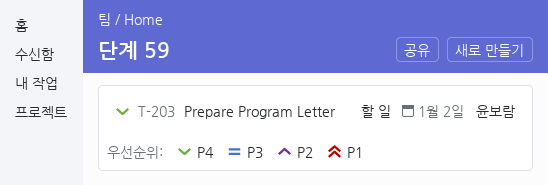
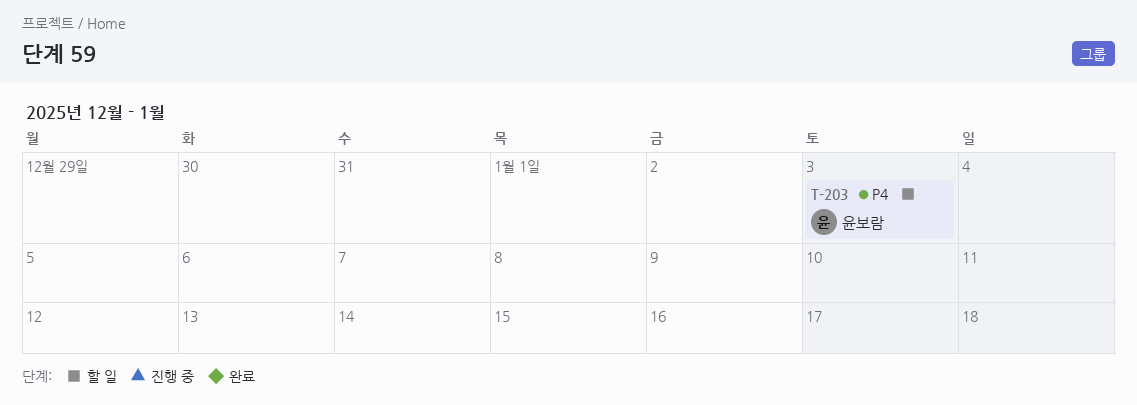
T-203, due: Jan 2 -> Jan 3

